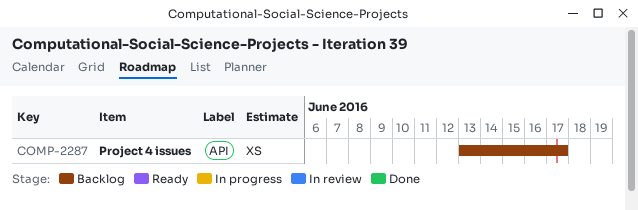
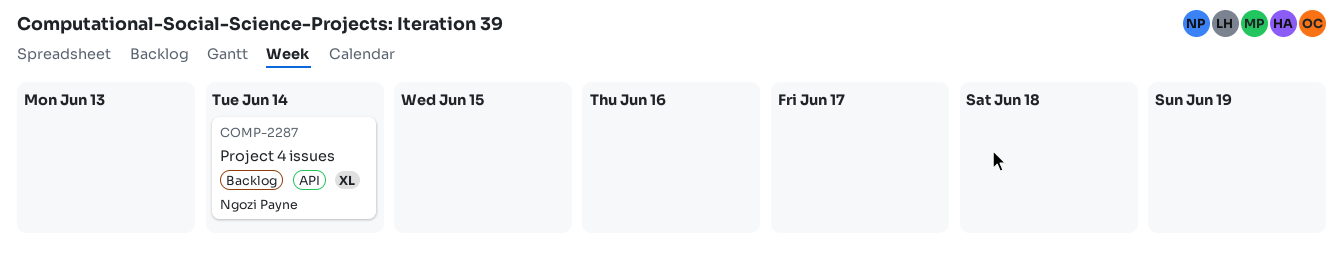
COMP-2287, estimate: XS -> XL
COMP-2287, due: Jun 17 -> Jun 14

